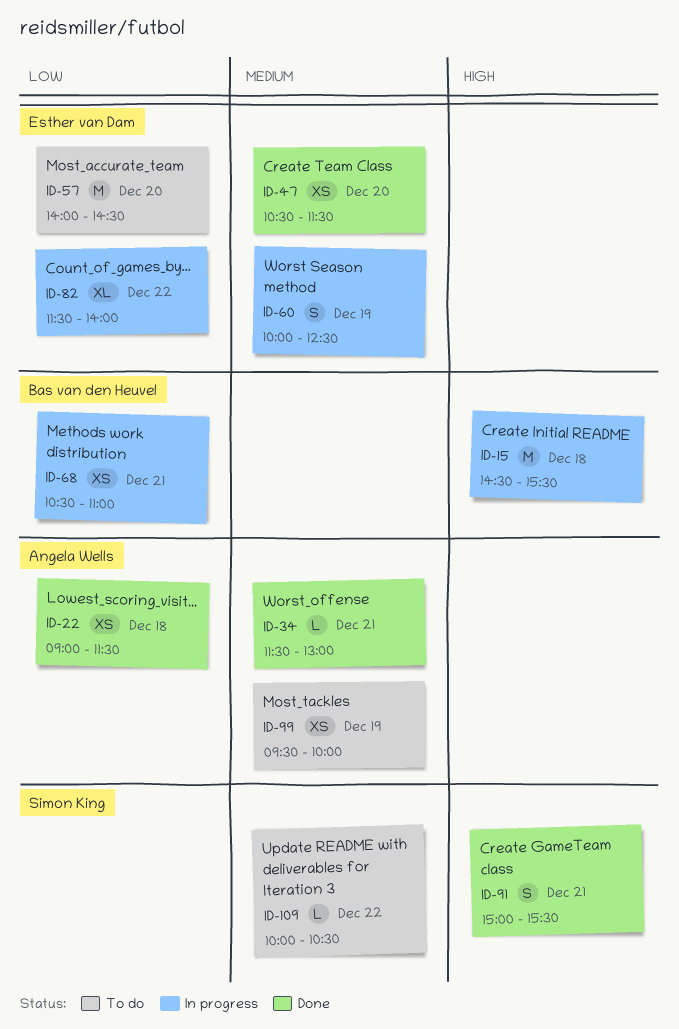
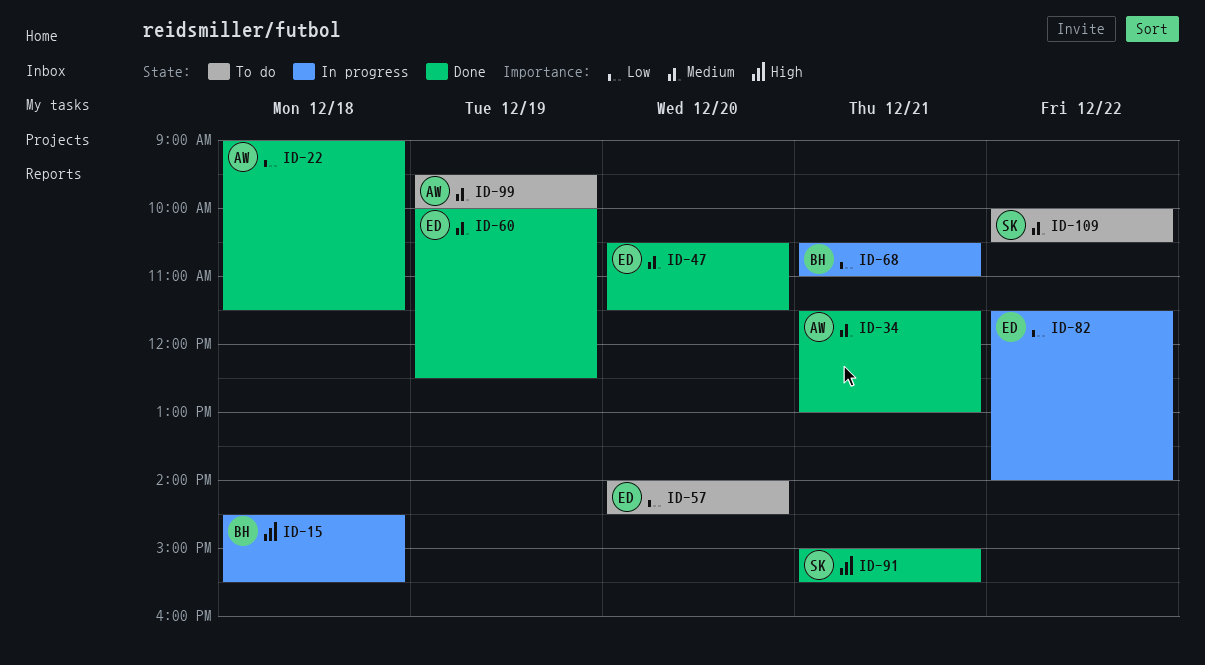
ID-60, status: In progress -> Done

